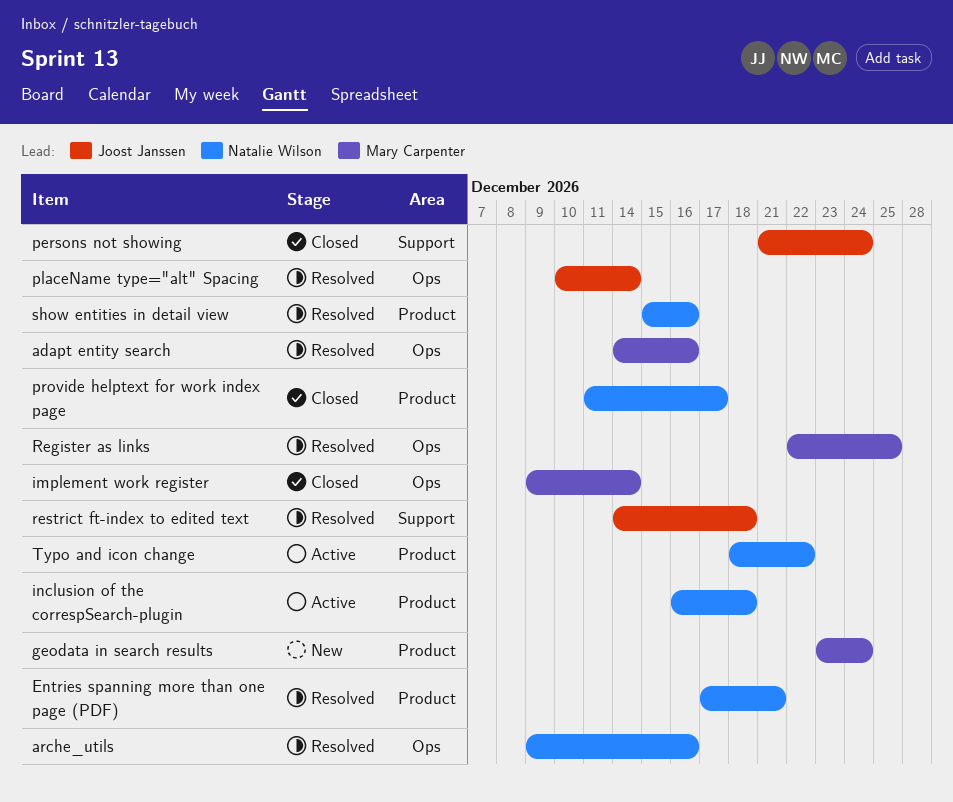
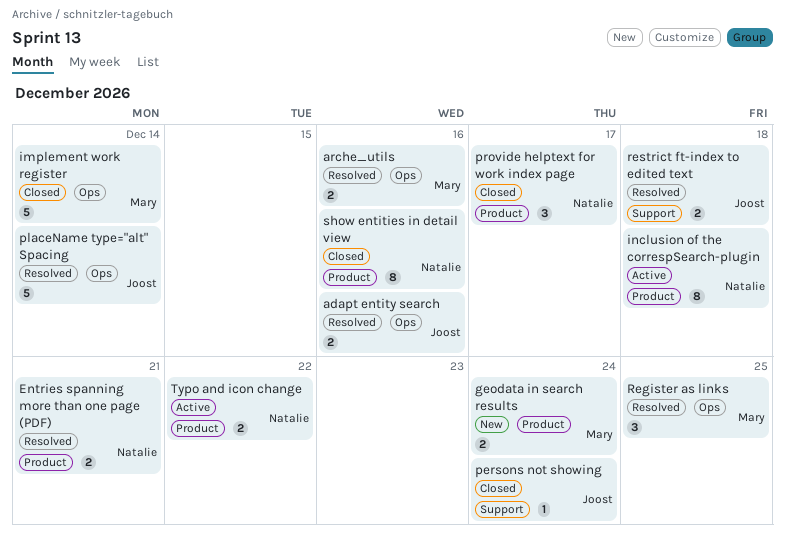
adapt entity search, owner: Mary Carpenter -> Joost Janssen
arche_utils, owner: Natalie Wilson -> Mary Carpenter
show entities in detail view, status: Resolved -> Closed

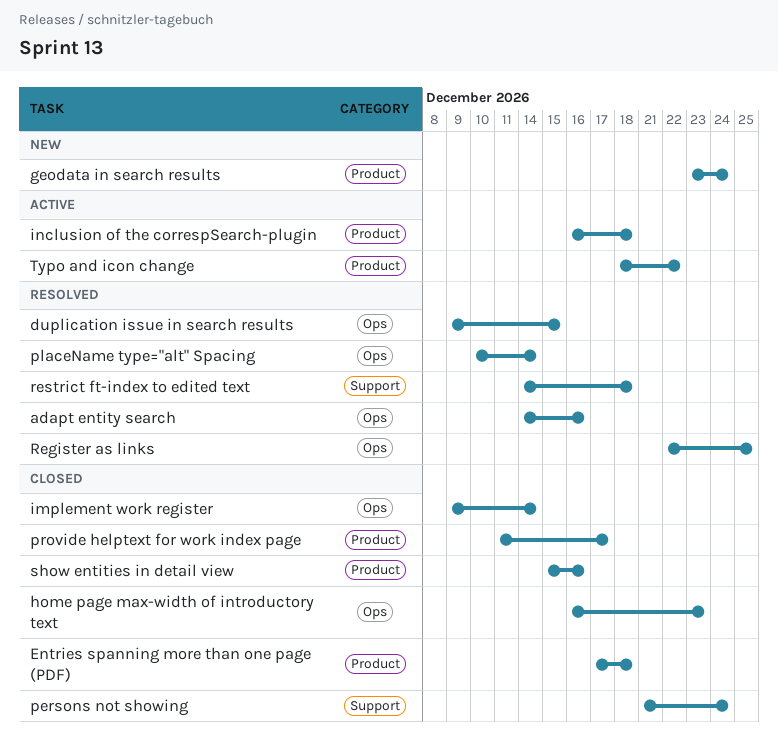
arche_utils: present -> none
duplication issue in search results: none -> present
Entries spanning more than one page (PDF), status: Resolved -> Closed
Entries spanning more than one page (PDF), due: Dec 21 -> Dec 18
home page max-width of introductory text: none -> present

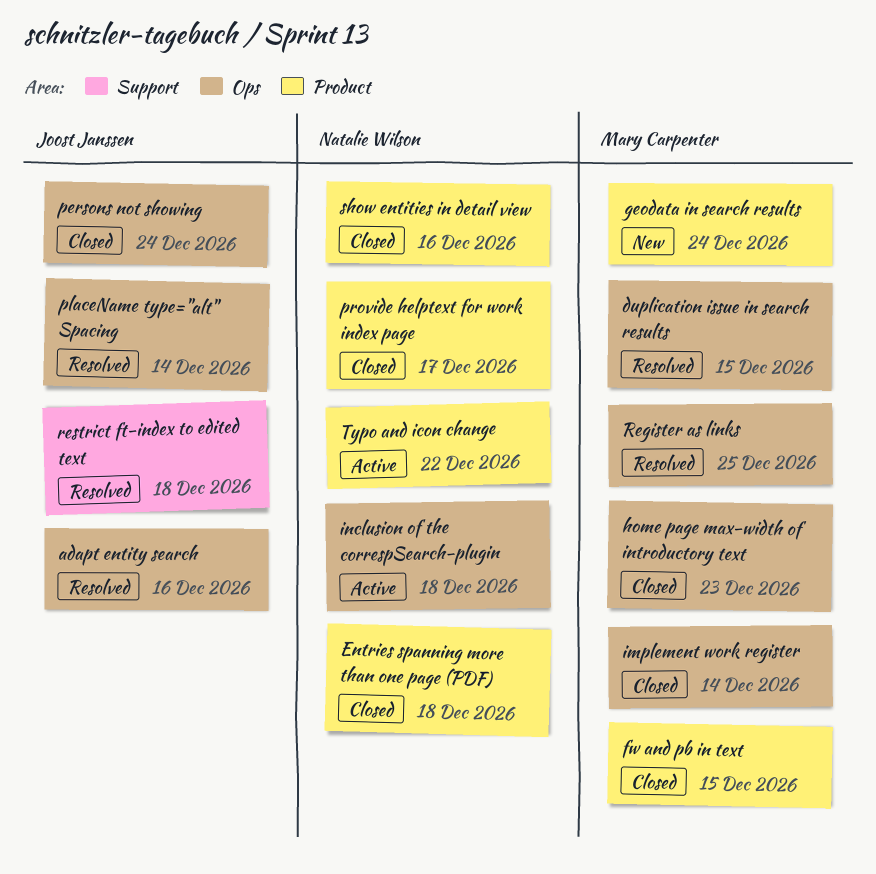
fw and pb in text: none -> present
inclusion of the correspSearch-plugin, label: Product -> Ops
persons not showing, label: Support -> Ops

